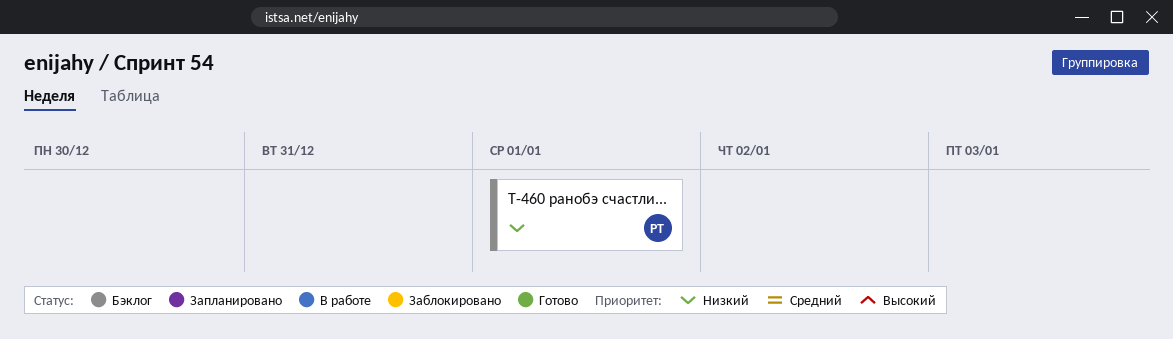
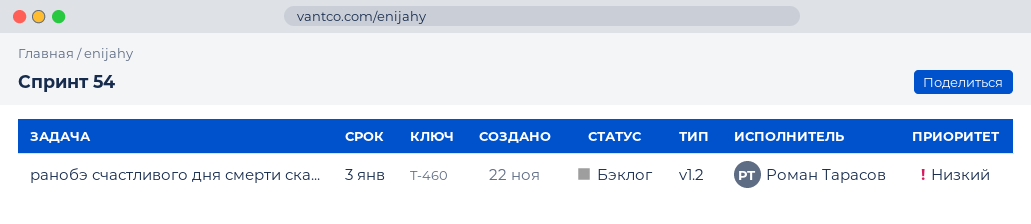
T-460, due: Jan 1 -> Jan 3

